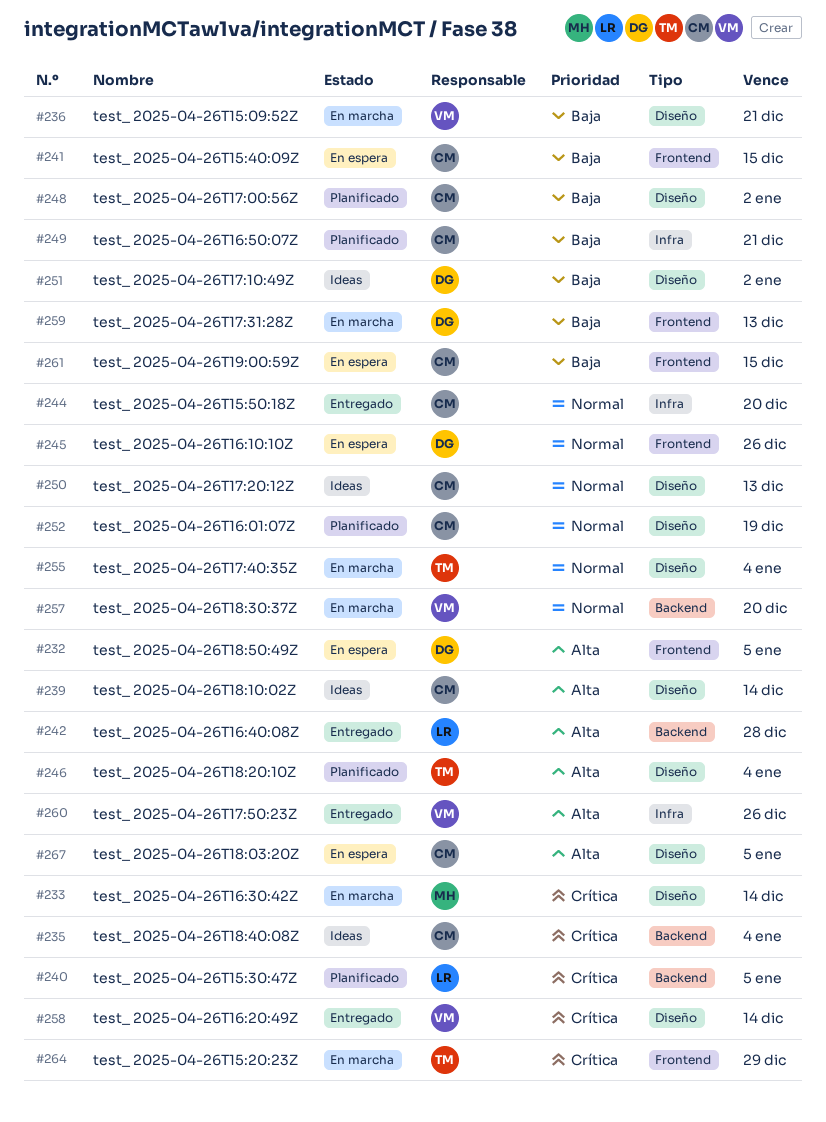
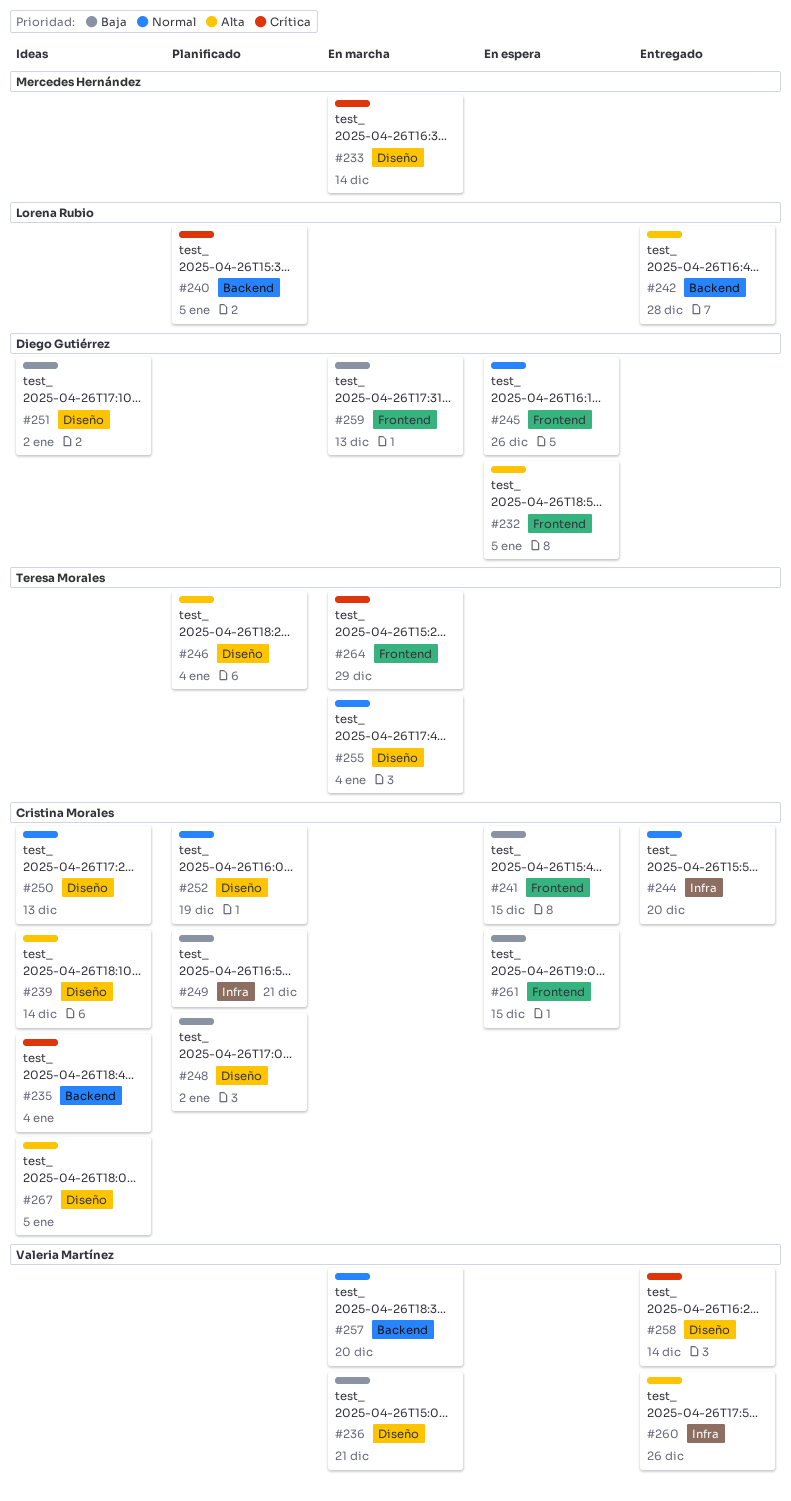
#267, status: En espera -> Ideas

